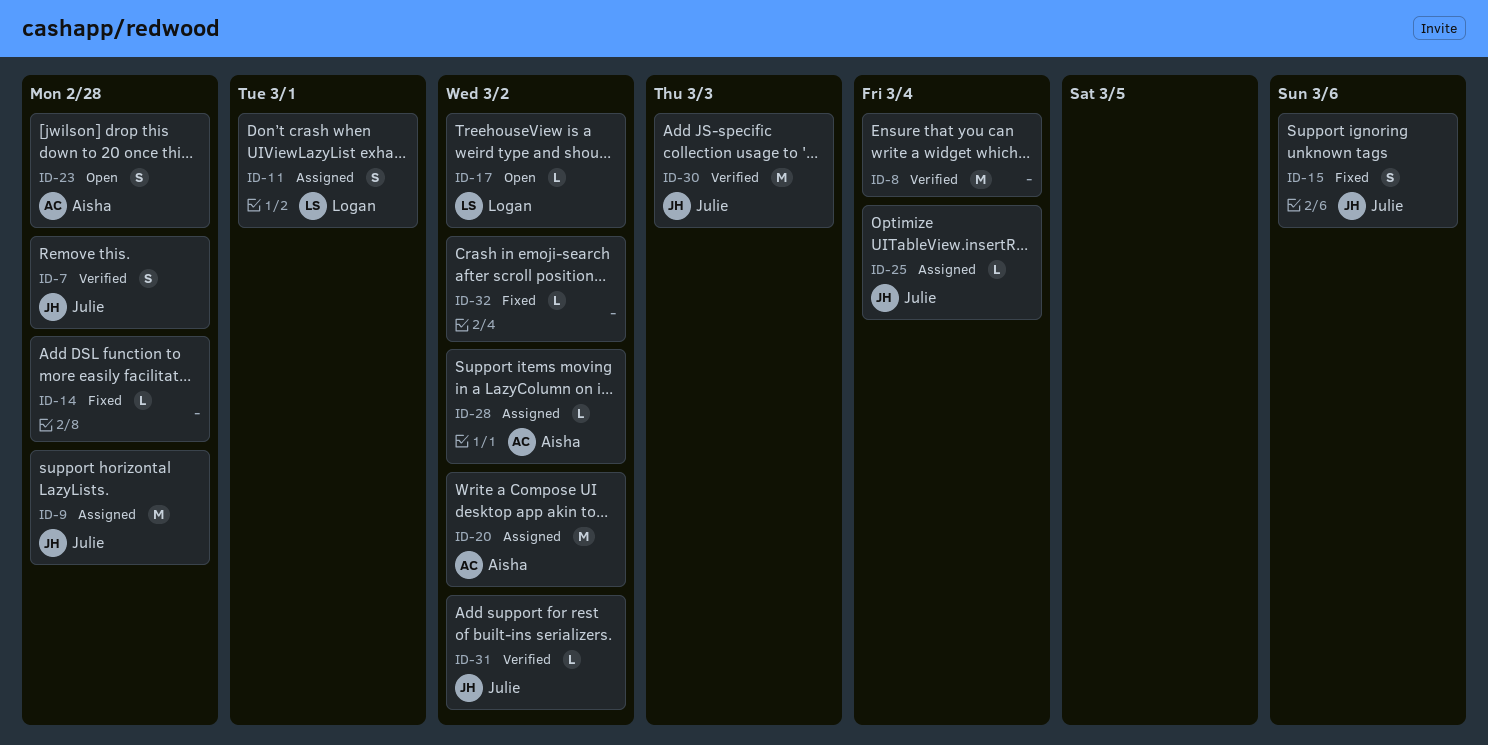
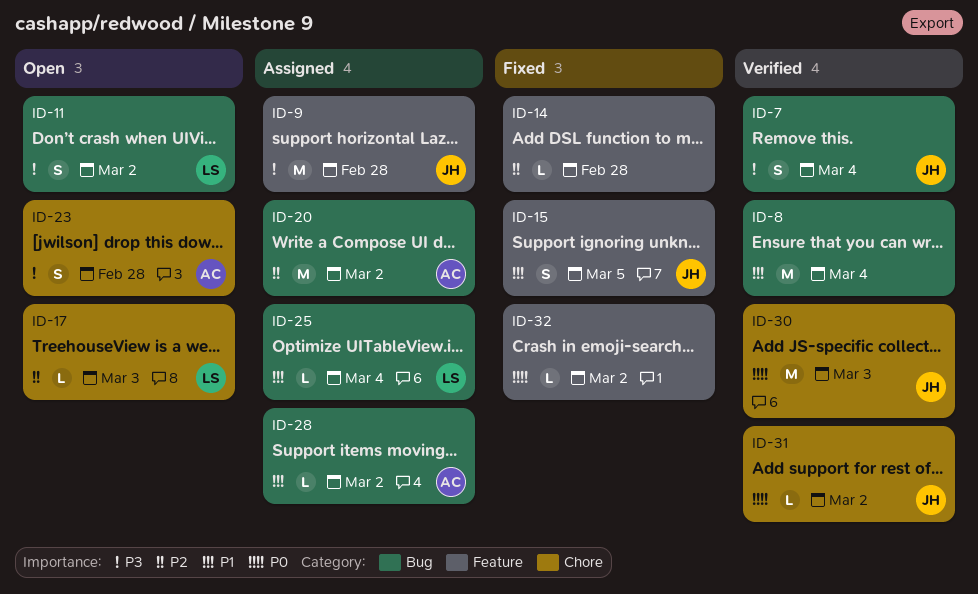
ID-7, due: Feb 28 -> Mar 4
ID-11, status: Assigned -> Open
ID-11, due: Mar 1 -> Mar 2
ID-15, due: Mar 6 -> Mar 5
ID-17, due: Mar 2 -> Mar 3
ID-25, owner: Julie -> Logan

